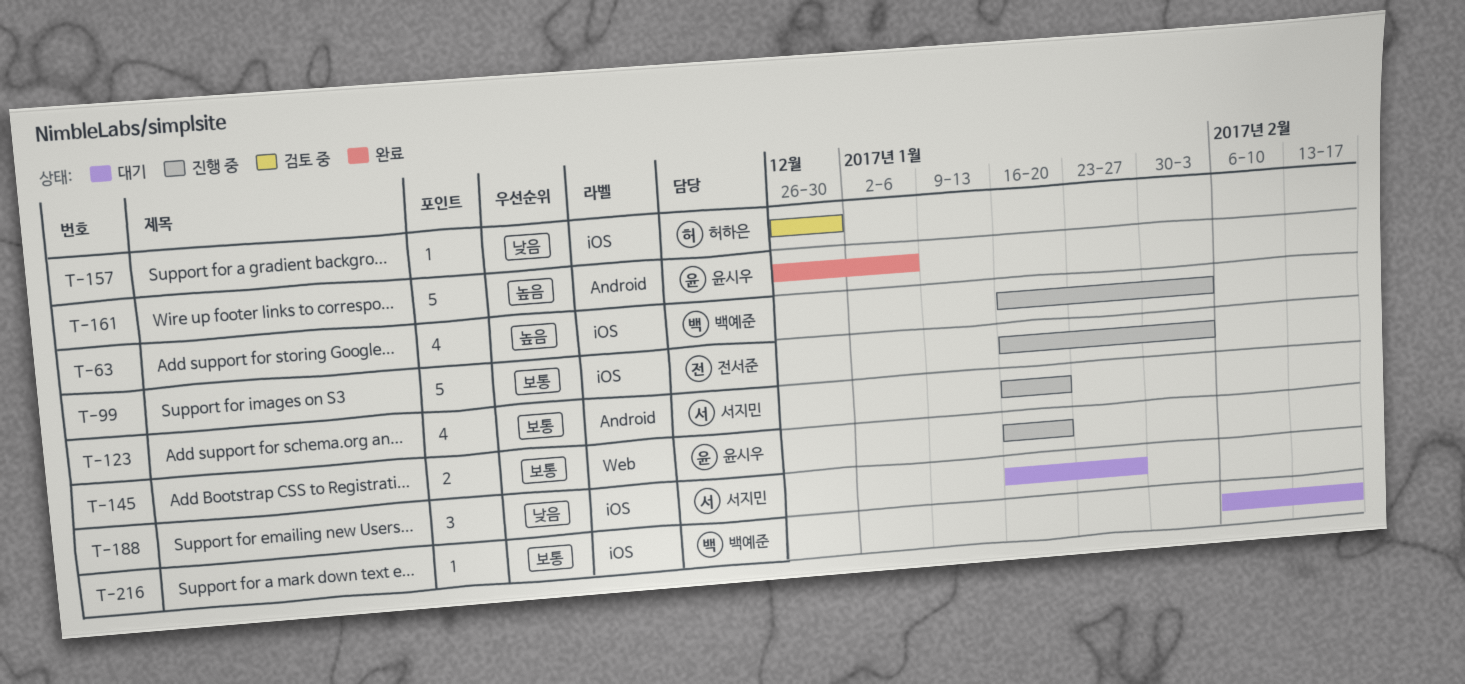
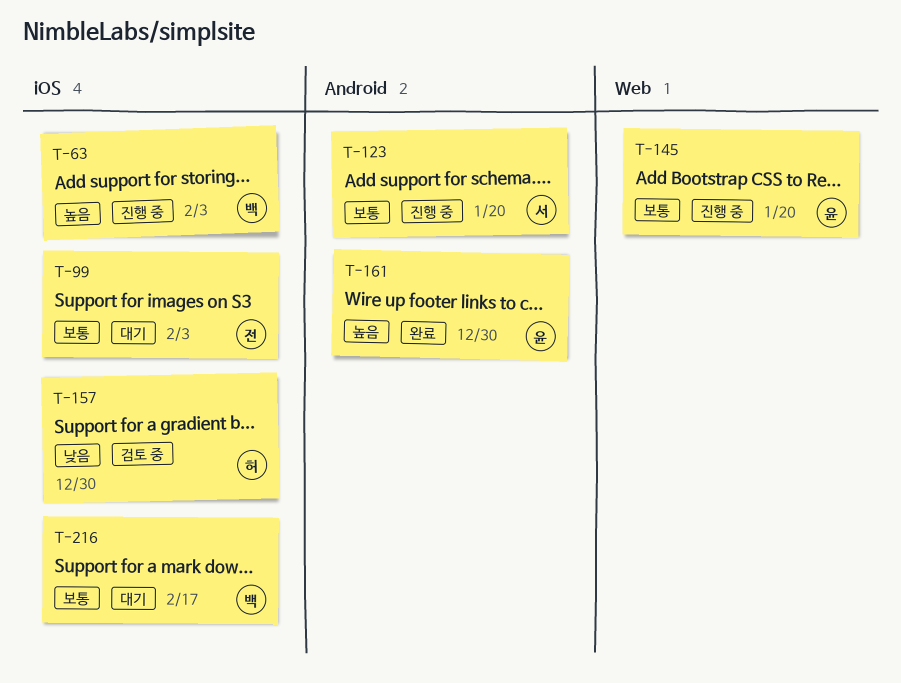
T-99, status: 진행 중 -> 대기
T-161, due: Jan 6 -> Dec 30
T-188: present -> none

